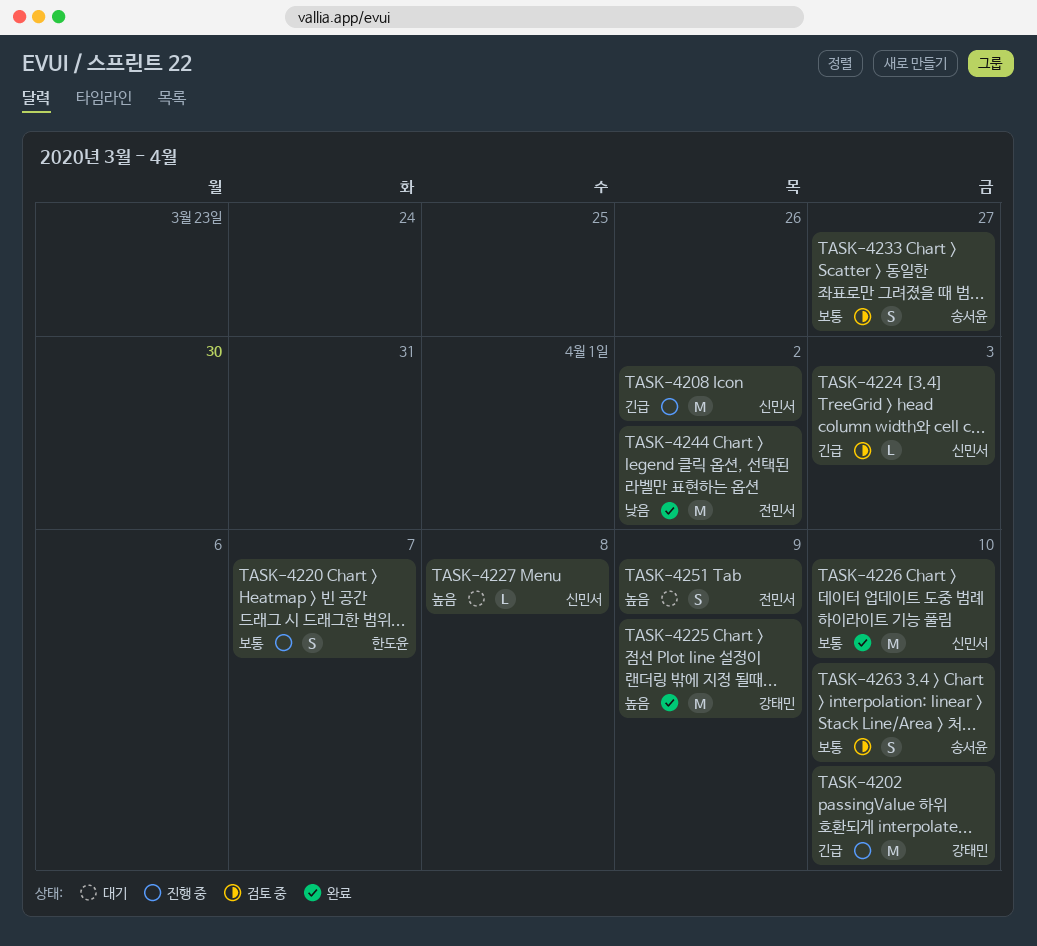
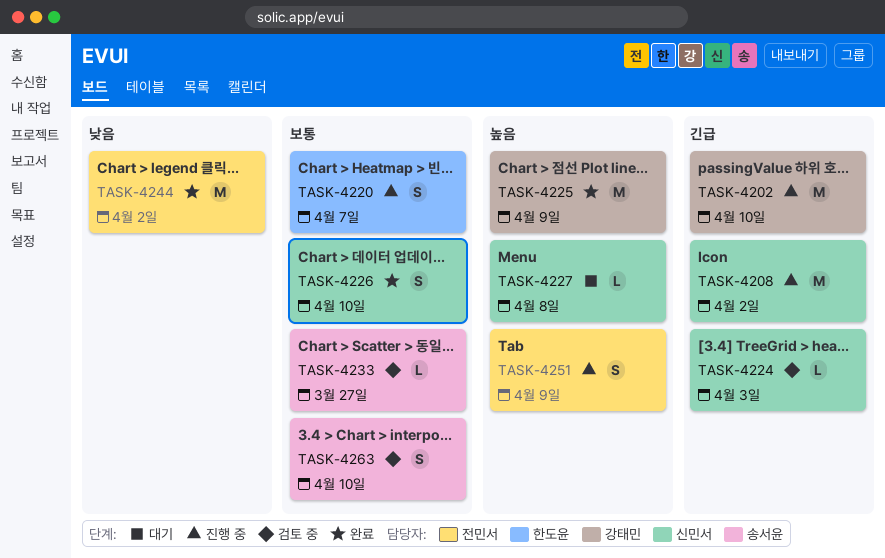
TASK-4226, estimate: M -> S
TASK-4233, estimate: S -> L
TASK-4251, status: 대기 -> 진행 중

